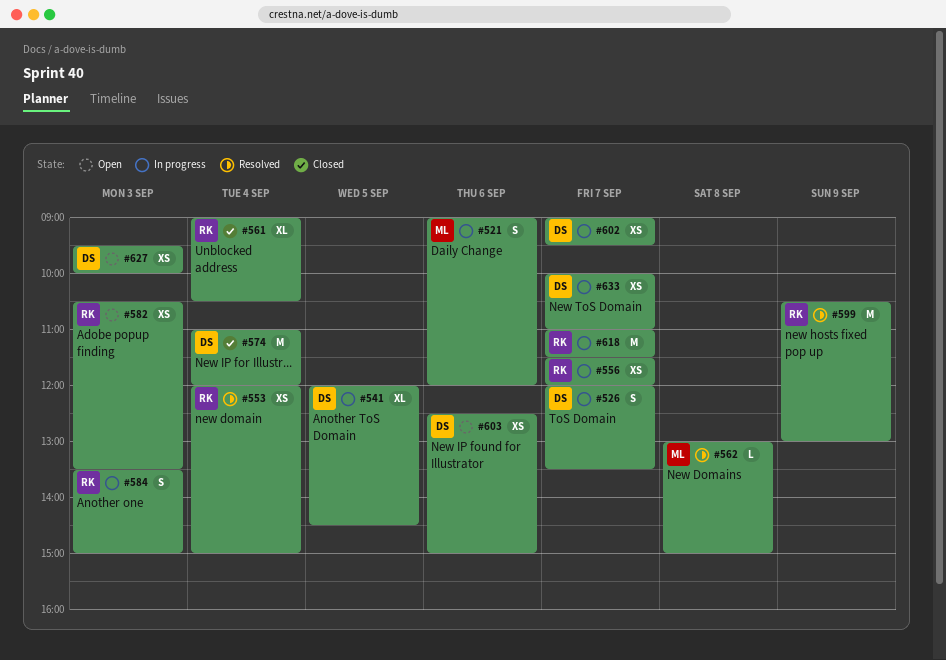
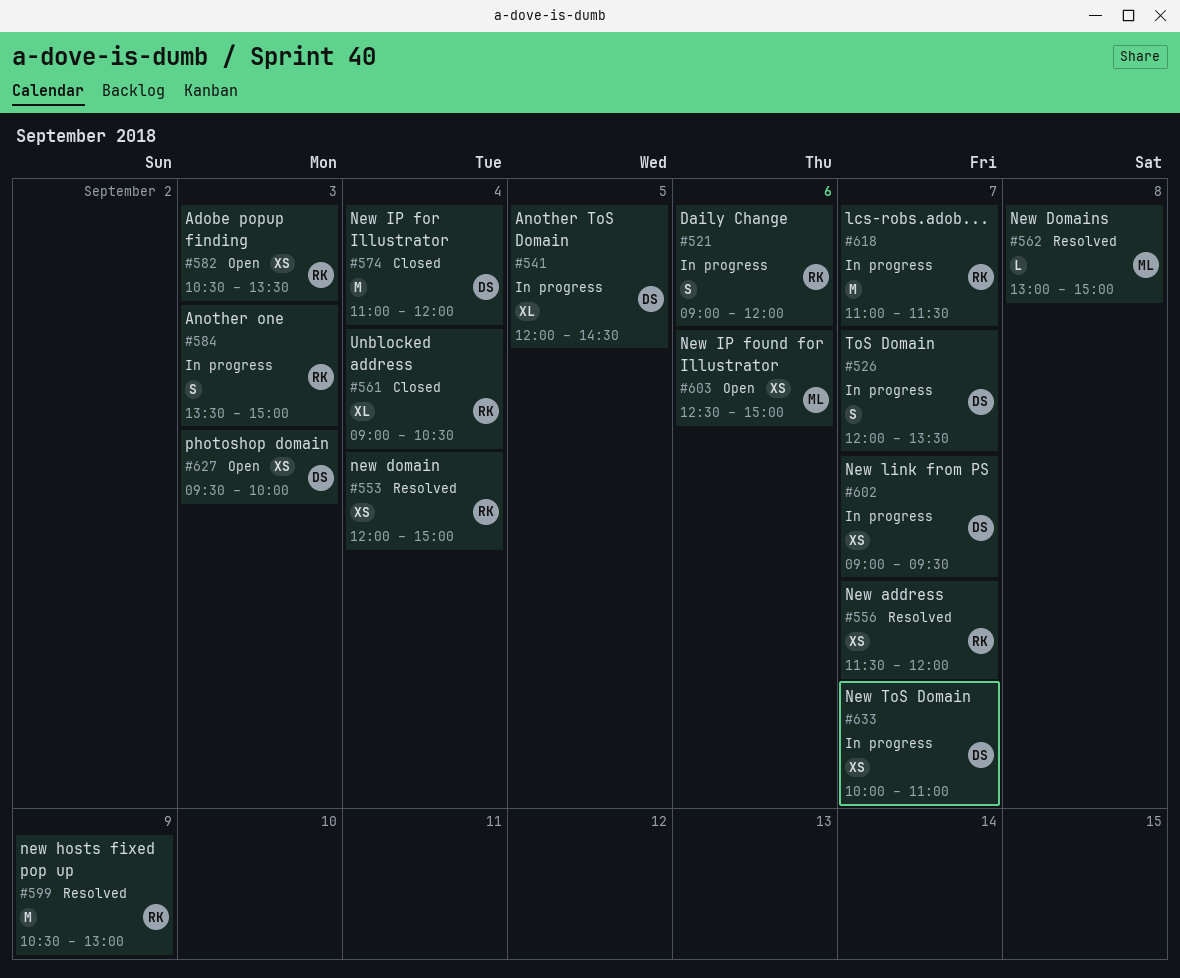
#521, owner: ML -> RK
#556, status: In progress -> Resolved
#603, owner: DS -> ML

